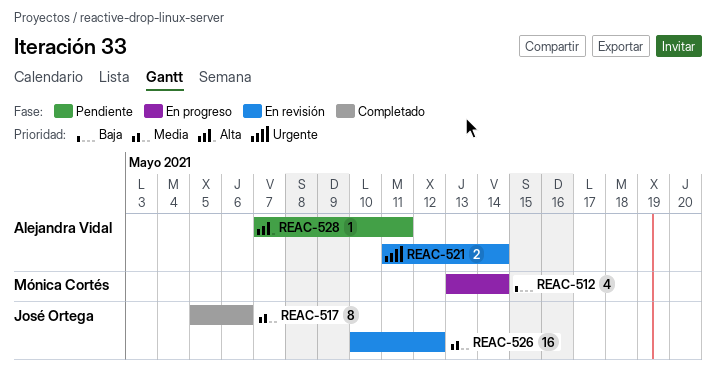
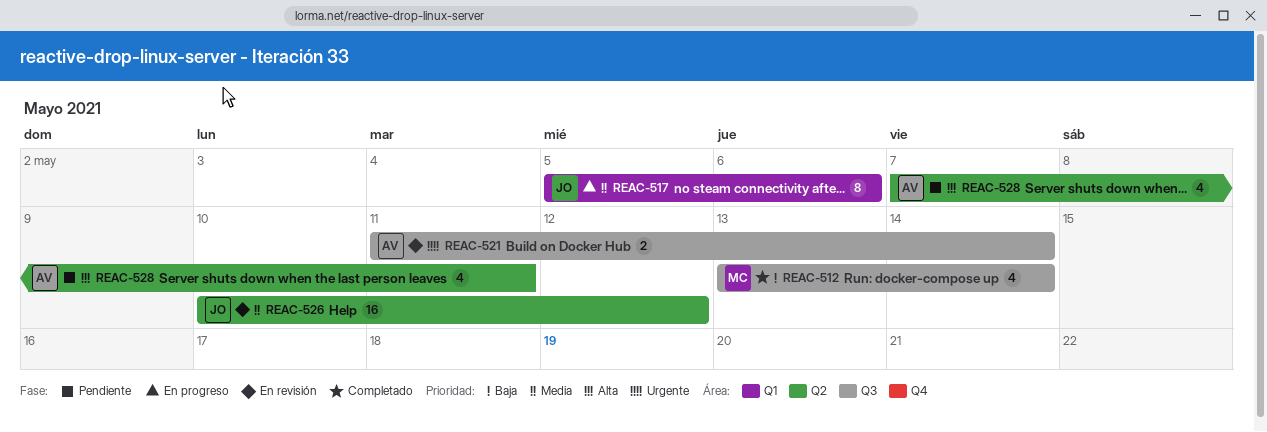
REAC-512, status: En progreso -> Completado
REAC-517, status: Completado -> En progreso
REAC-528, estimate: 1 -> 4

